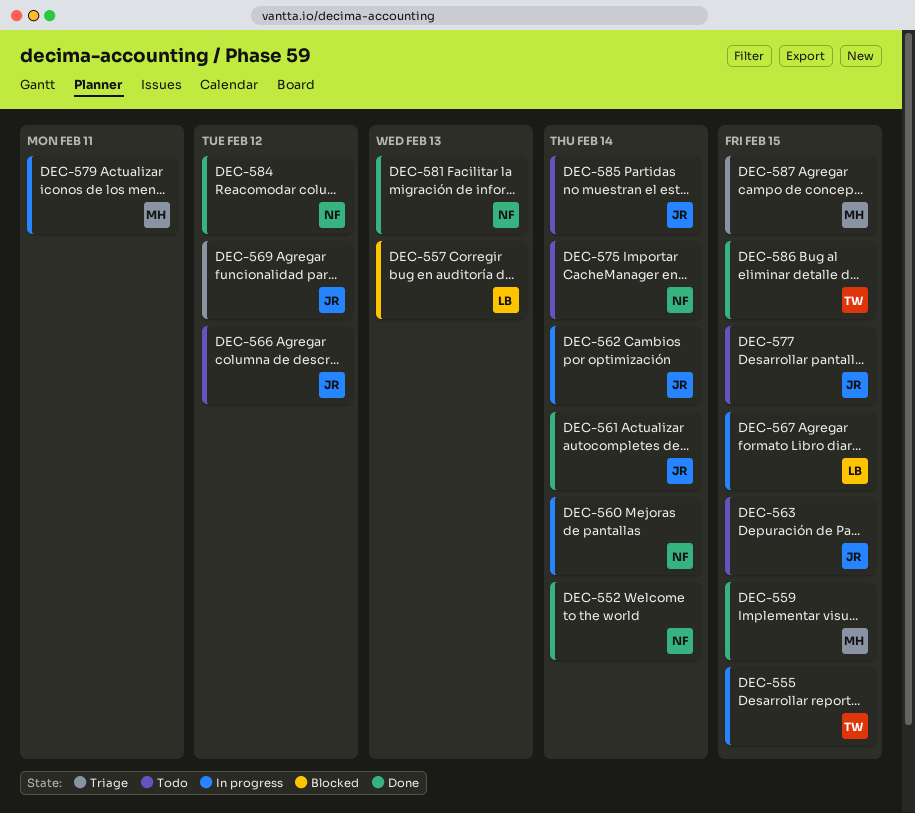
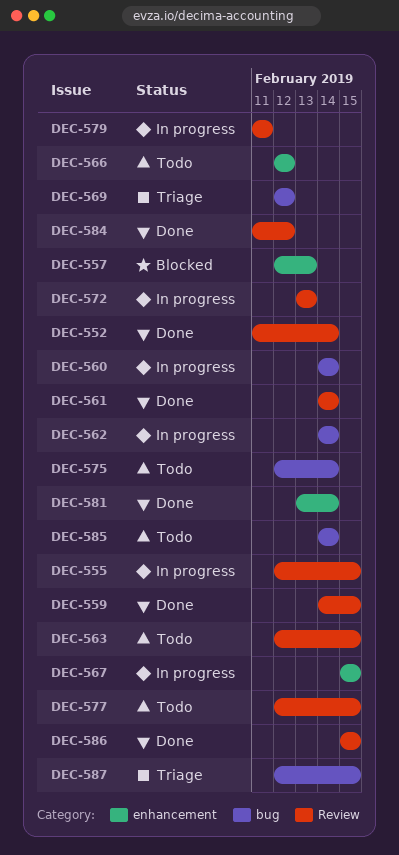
DEC-572: none -> present
DEC-581, due: Feb 13 -> Feb 14

